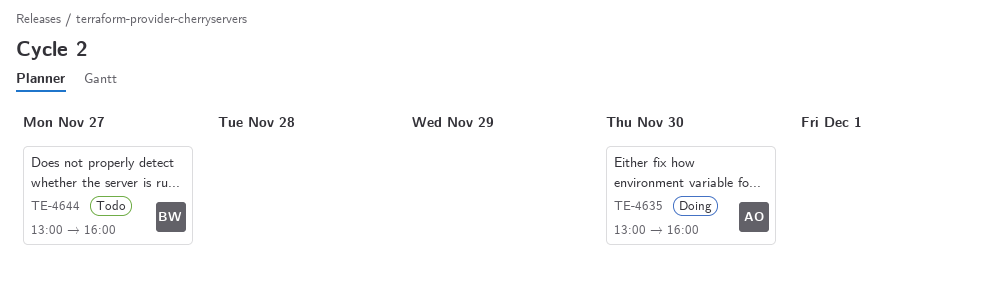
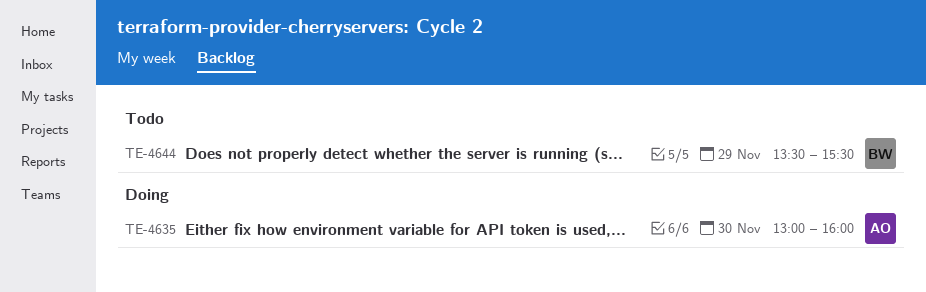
TE-4644, day: Nov 27 -> Nov 29
TE-4644, begins: 13:00 -> 13:30
TE-4644, ends: 16:00 -> 15:30

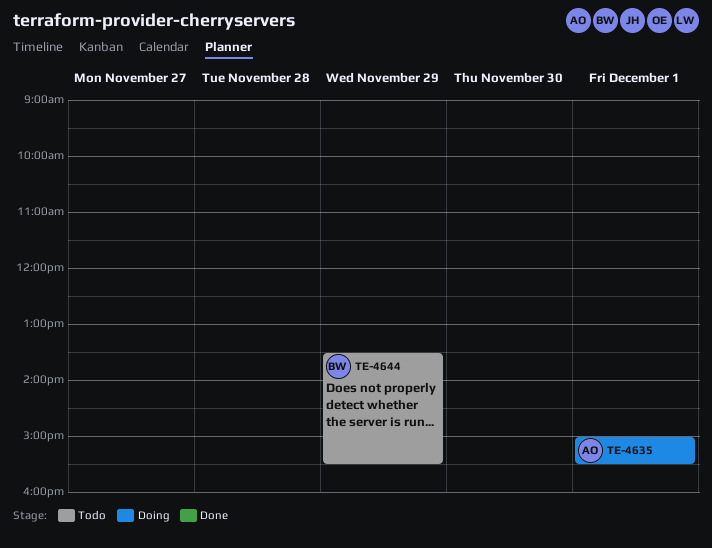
TE-4635, day: Nov 30 -> Dec 1
TE-4635, begins: 13:00 -> 15:00
TE-4635, ends: 16:00 -> 15:30

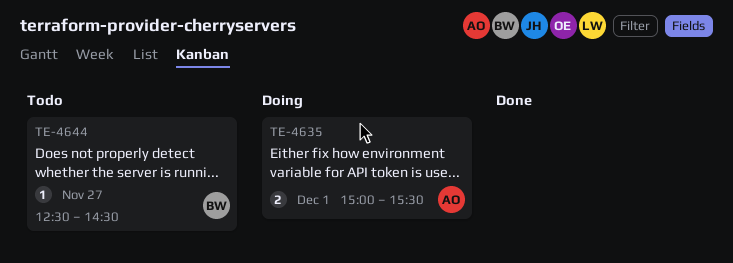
TE-4644, day: Nov 29 -> Nov 27
TE-4644, begins: 13:30 -> 12:30
TE-4644, ends: 15:30 -> 14:30

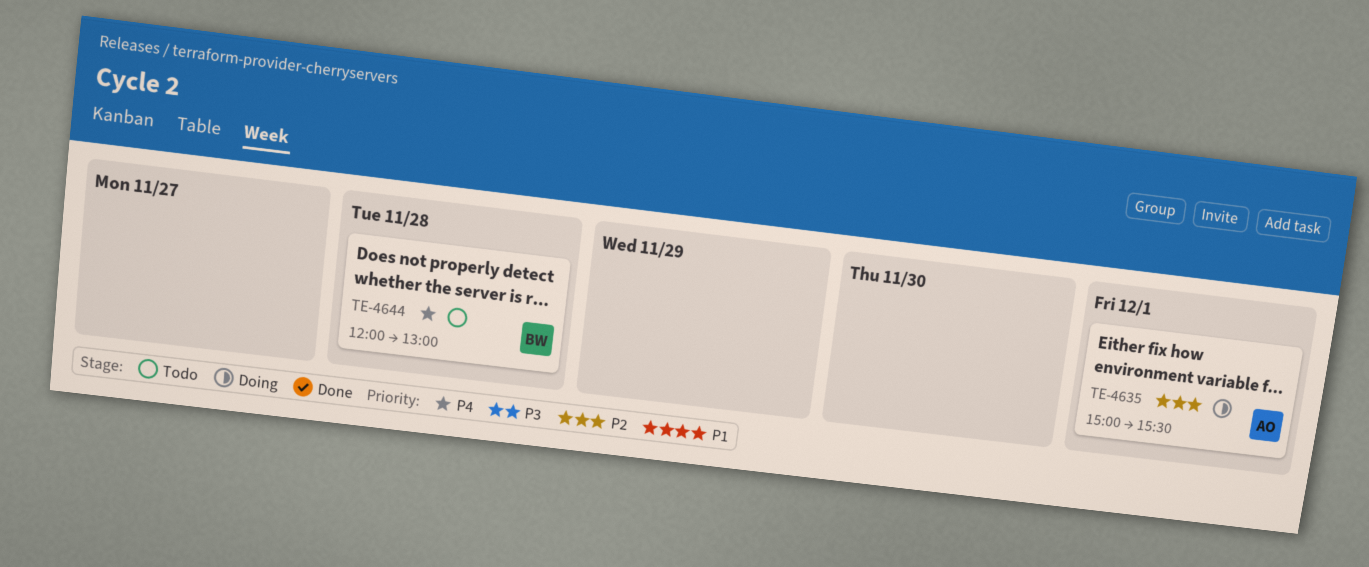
TE-4644, day: Nov 27 -> Nov 28
TE-4644, begins: 12:30 -> 12:00
TE-4644, ends: 14:30 -> 13:00

